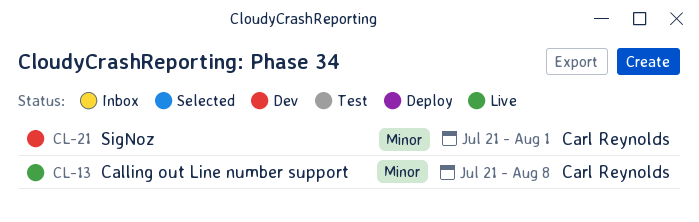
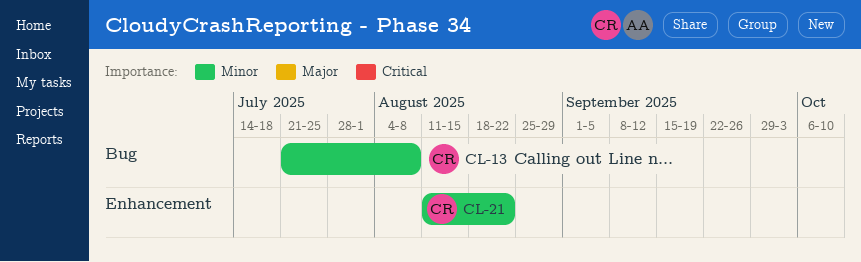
CL-21, start: Jul 21 -> Aug 11
CL-21, due: Aug 1 -> Aug 22

